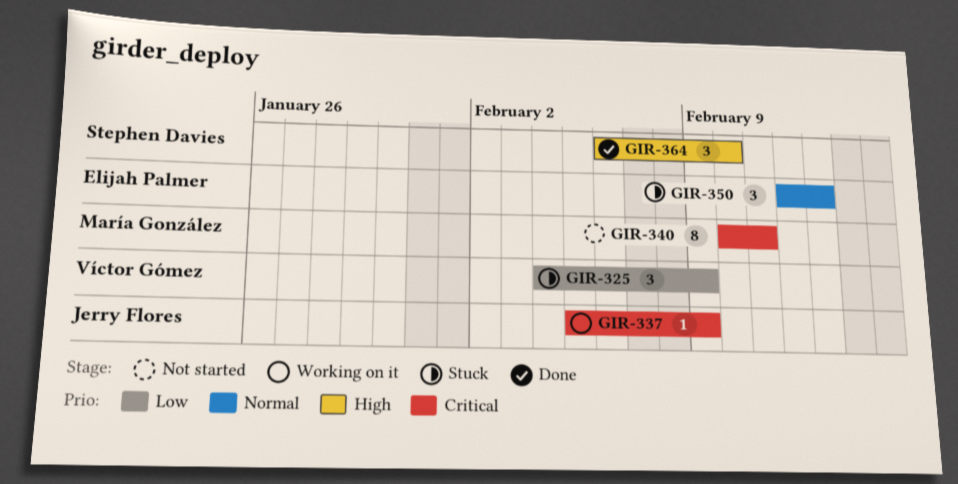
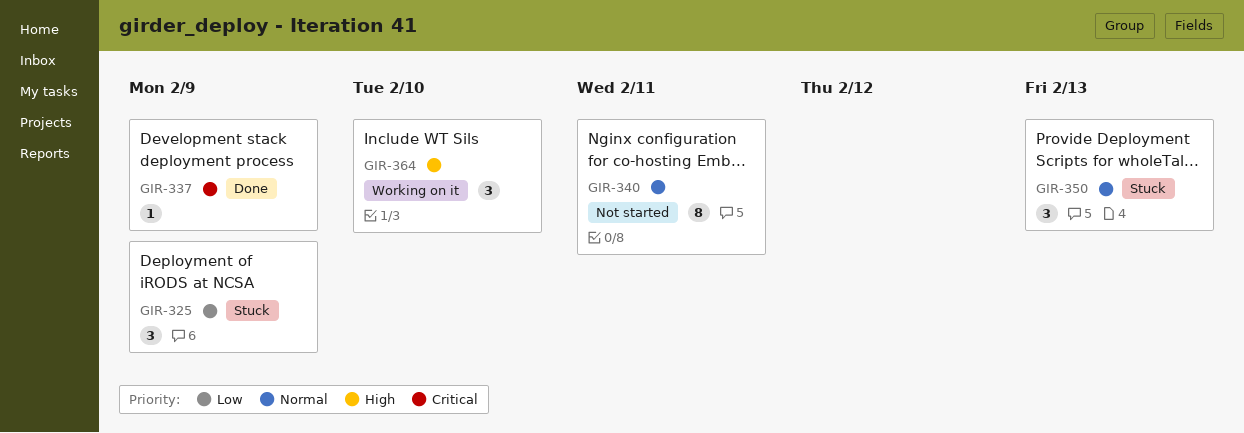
GIR-337, status: Working on it -> Done
GIR-340, priority: Critical -> Normal
GIR-364, status: Done -> Working on it

